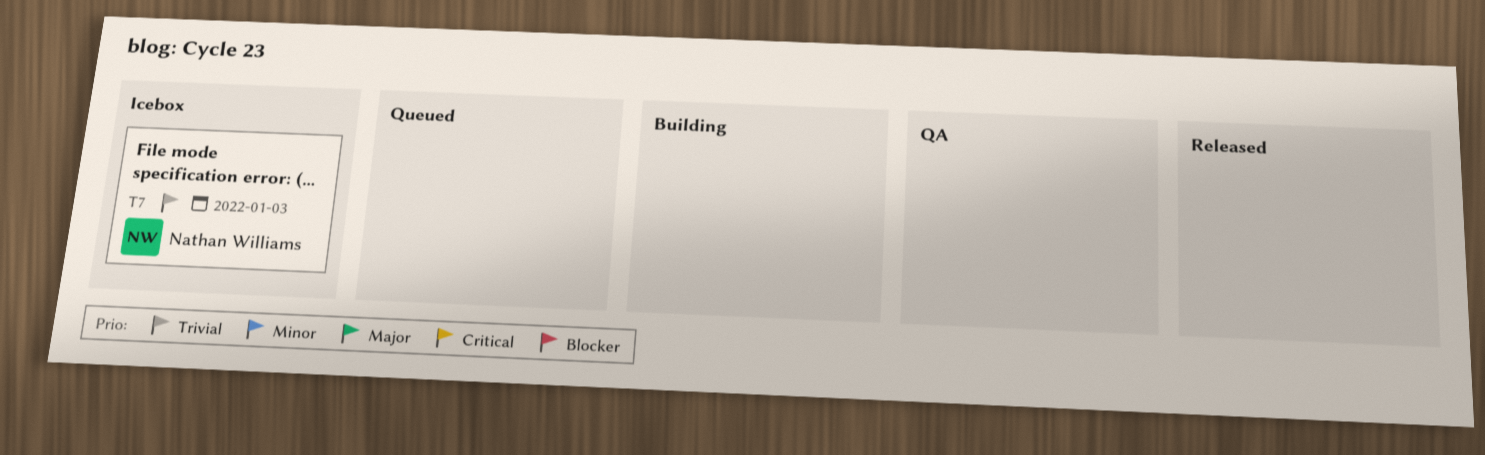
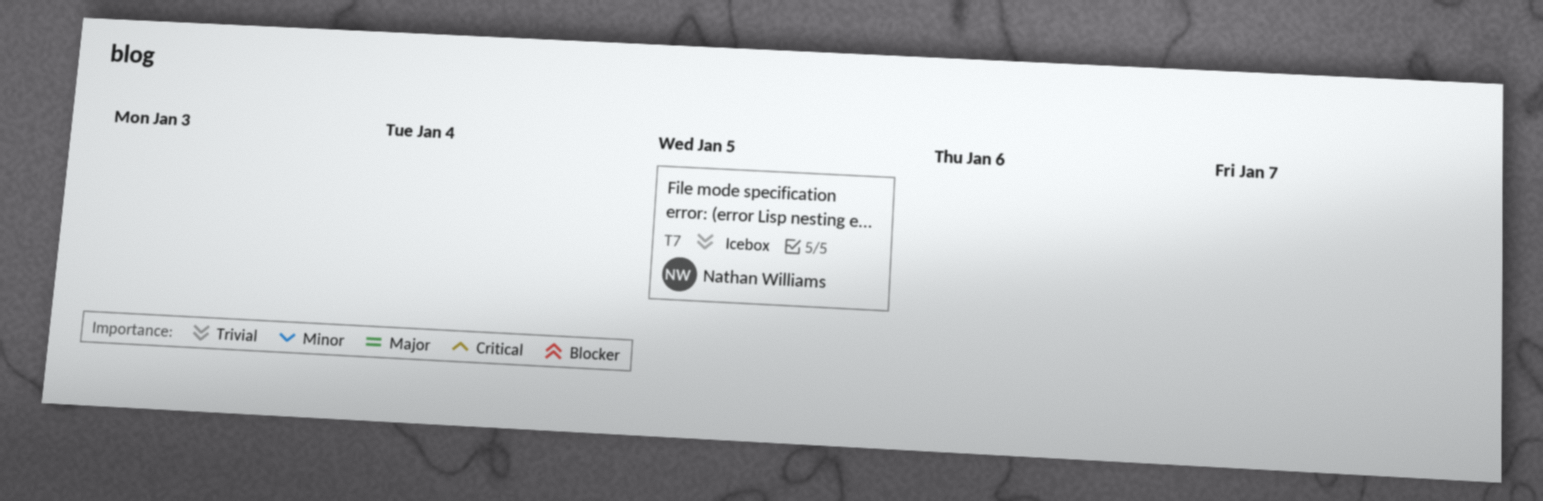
T7, due: Jan 3 -> Jan 5

